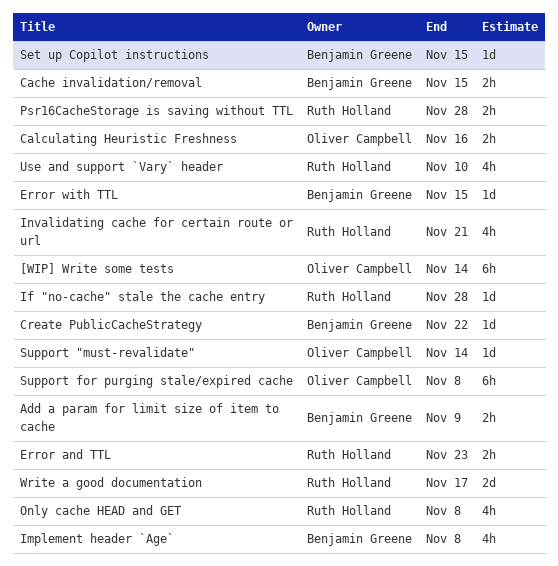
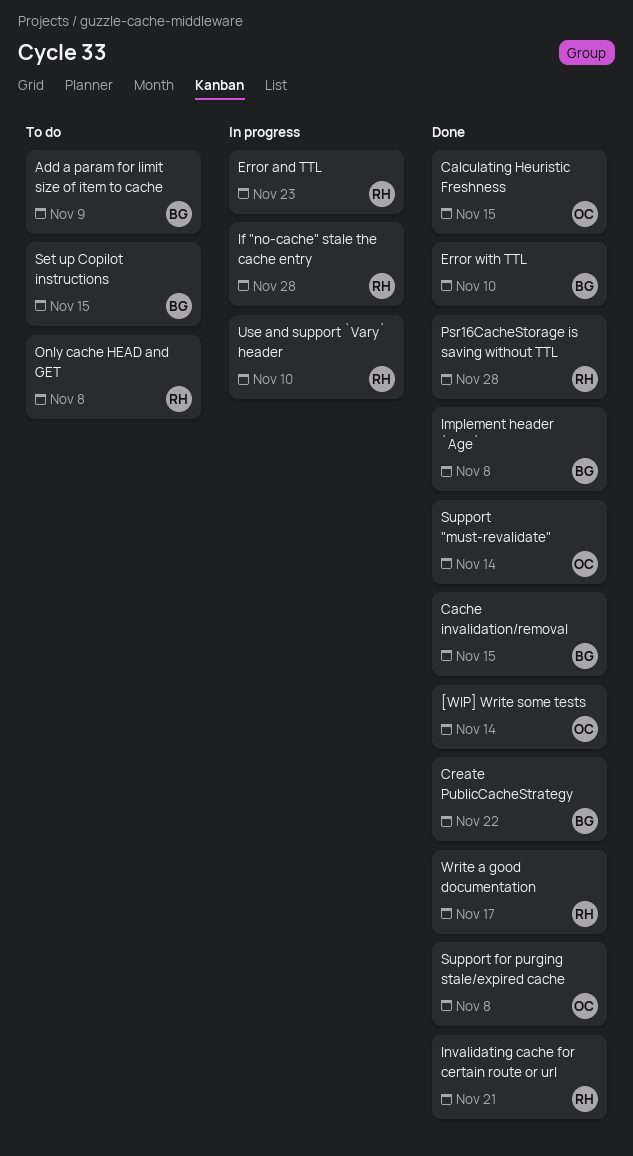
Calculating Heuristic Freshness, due: Nov 16 -> Nov 15
Error with TTL, due: Nov 15 -> Nov 10

